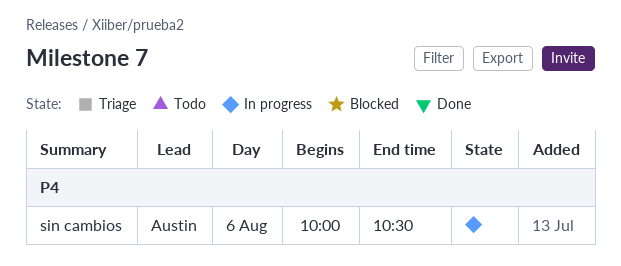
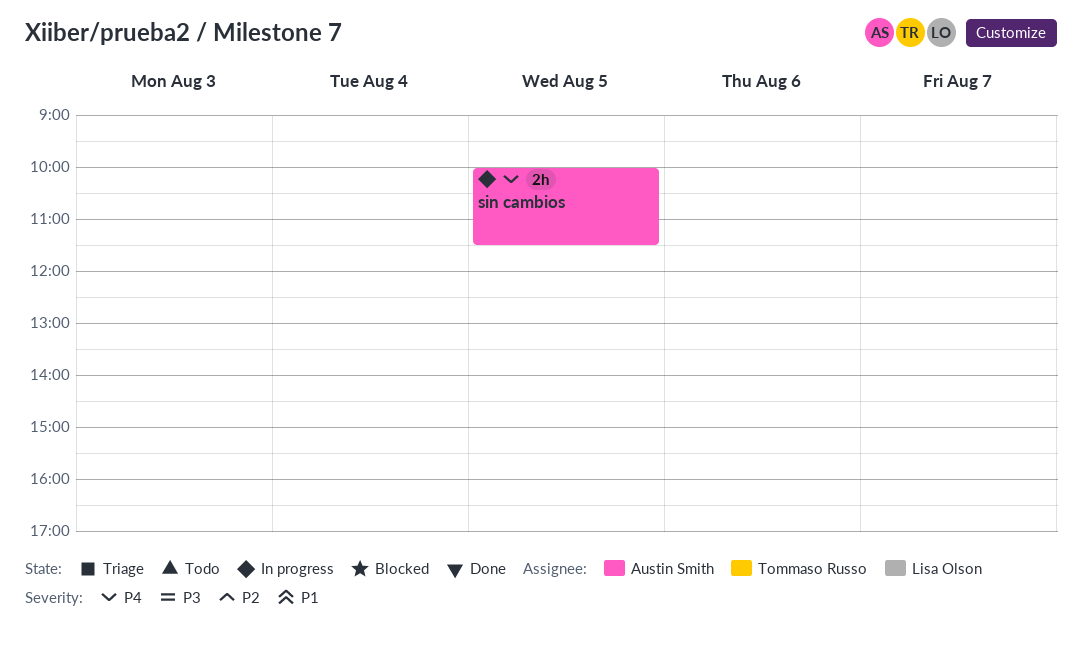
sin cambios, day: Aug 6 -> Aug 5
sin cambios, ends: 10:30 -> 11:30

